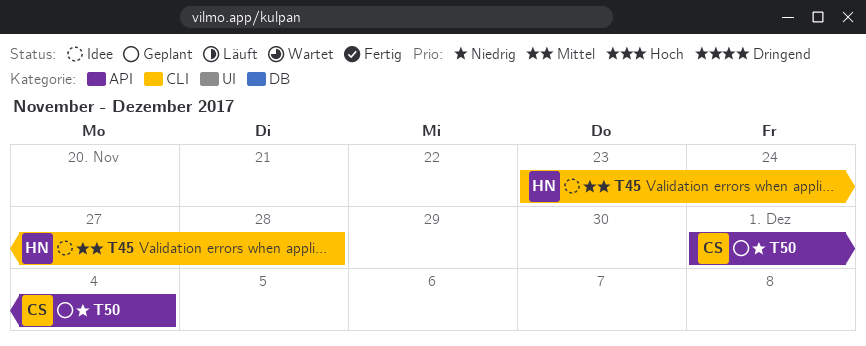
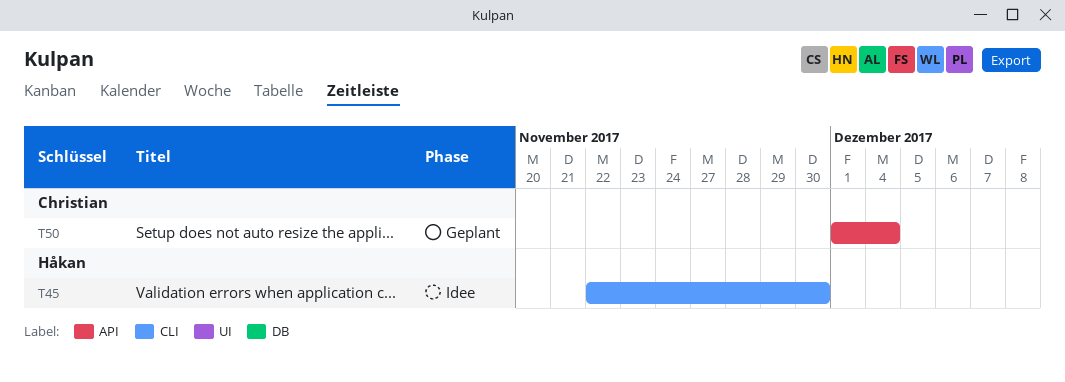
T45, start: Nov 23 -> Nov 22
T45, due: Nov 28 -> Nov 30

